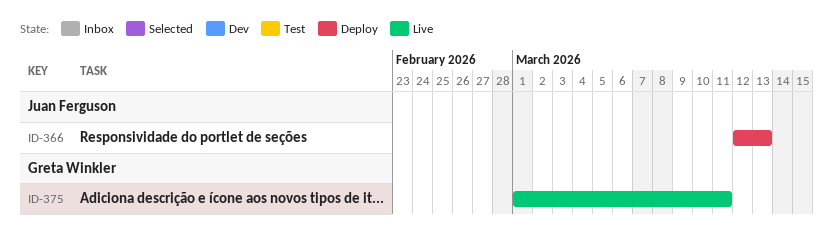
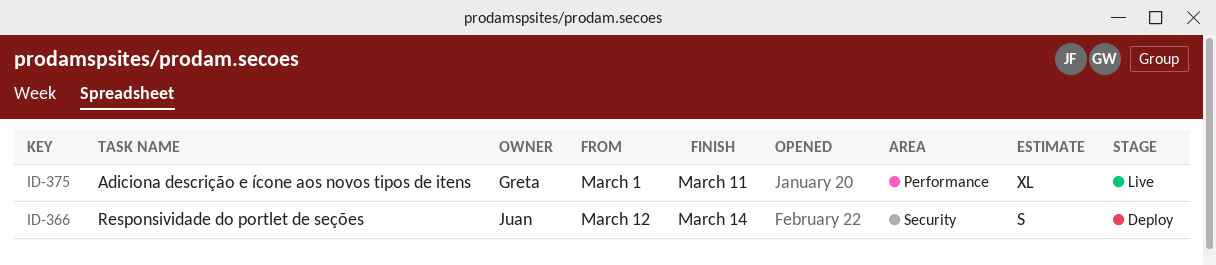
ID-366, due: Mar 13 -> Mar 14

